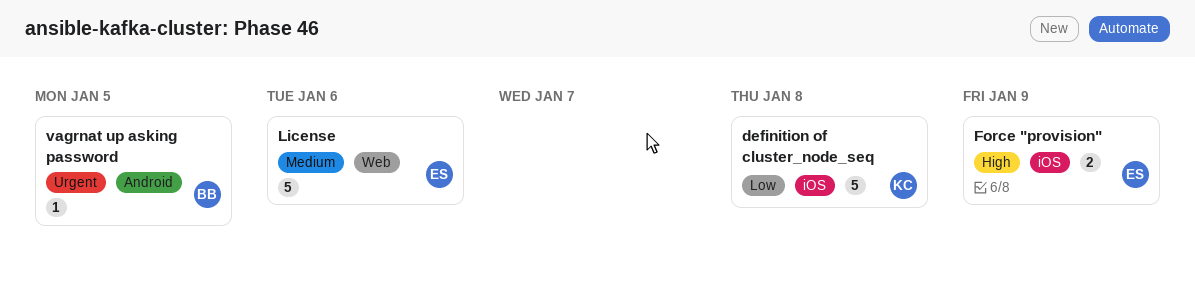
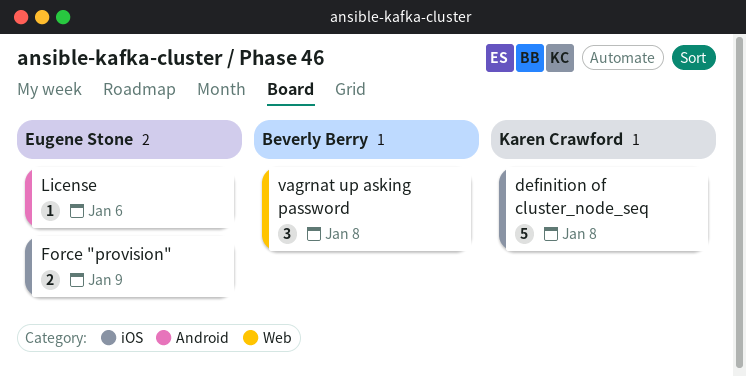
License, label: Web -> Android
License, estimate: 5 -> 1
vagrnat up asking password, label: Android -> Web
vagrnat up asking password, estimate: 1 -> 3
vagrnat up asking password, due: Jan 5 -> Jan 8

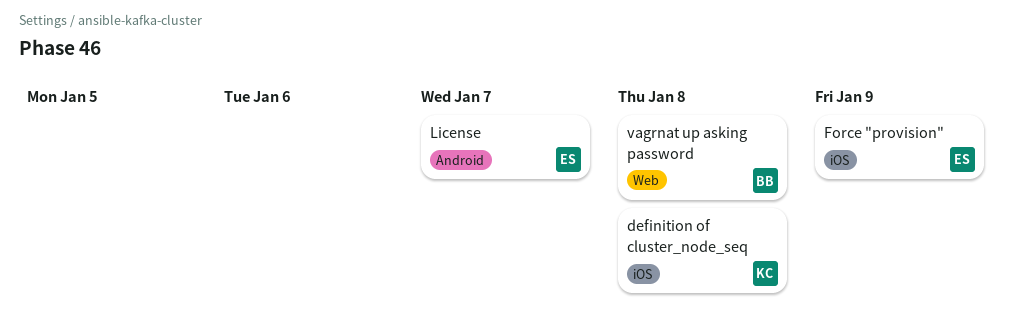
License, due: Jan 6 -> Jan 7

